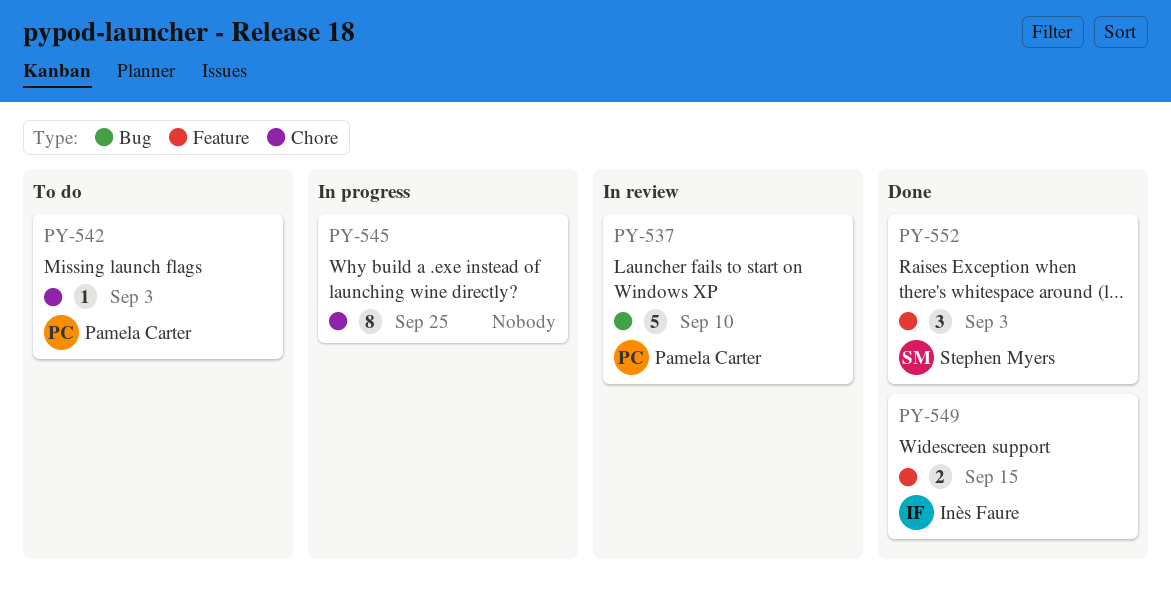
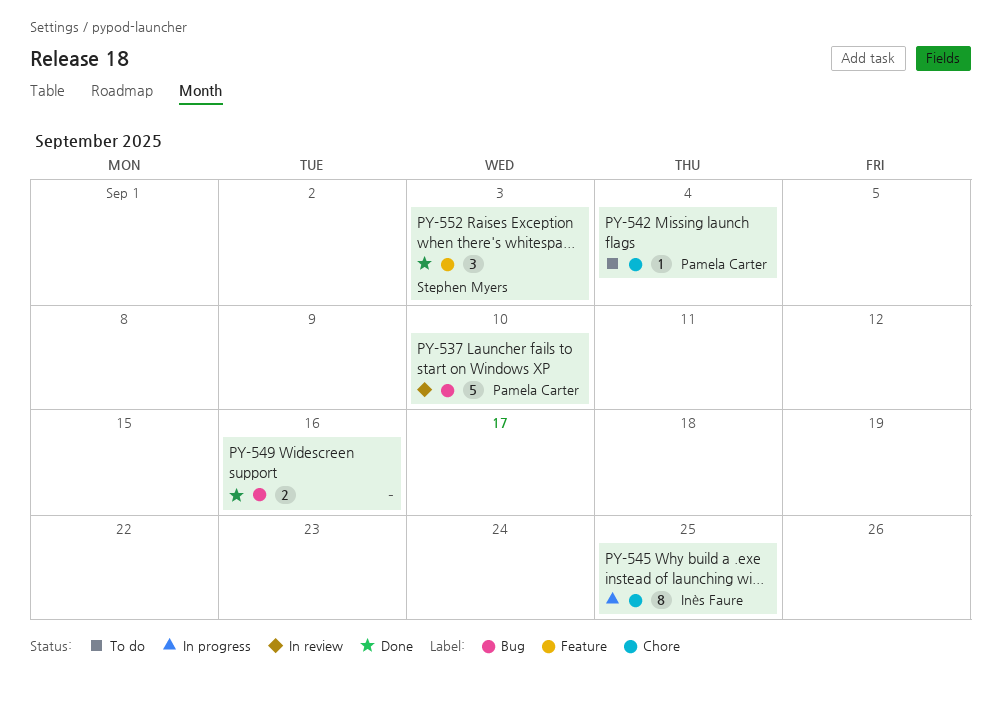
PY-542, due: Sep 3 -> Sep 4
PY-545, owner: none -> Inès Faure
PY-549, owner: Inès Faure -> none
PY-549, label: Feature -> Bug
PY-549, due: Sep 15 -> Sep 16

